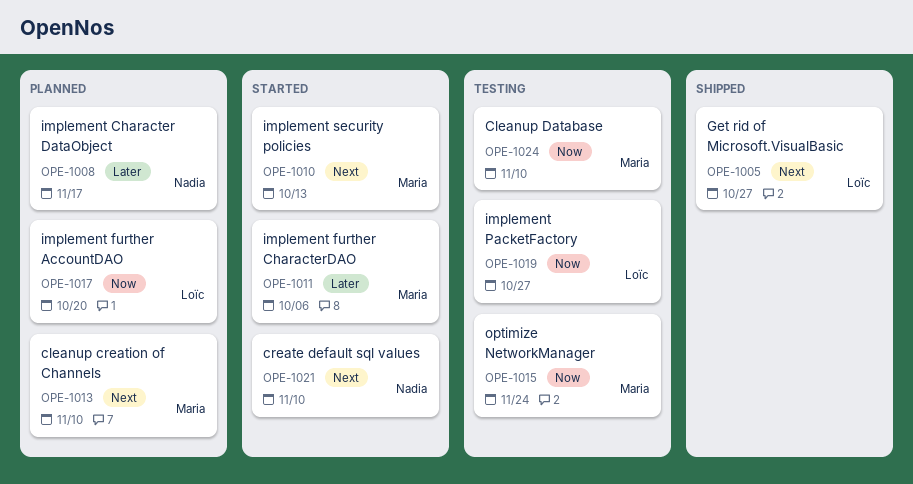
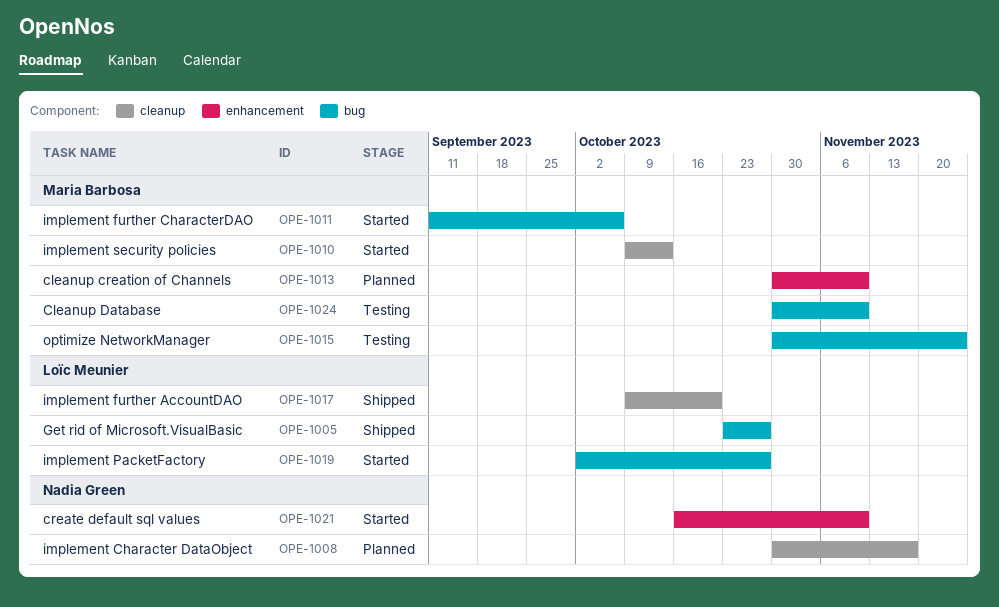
OPE-1017, status: Planned -> Shipped
OPE-1019, status: Testing -> Started

